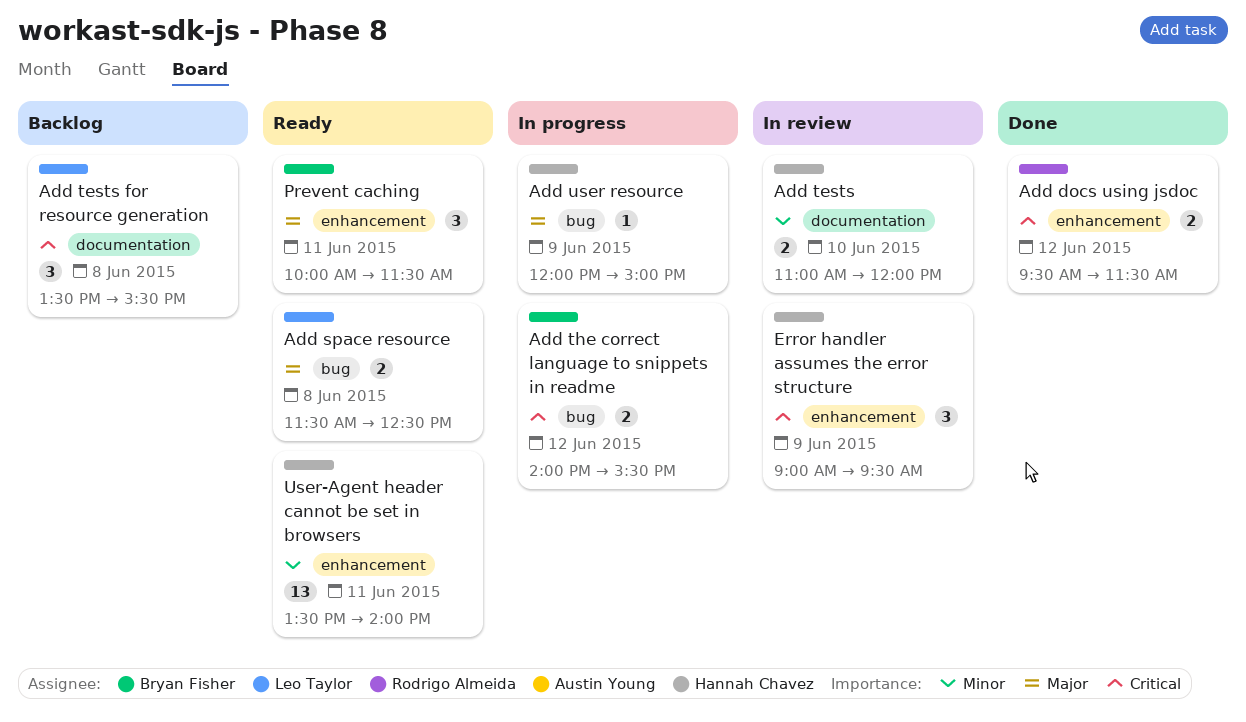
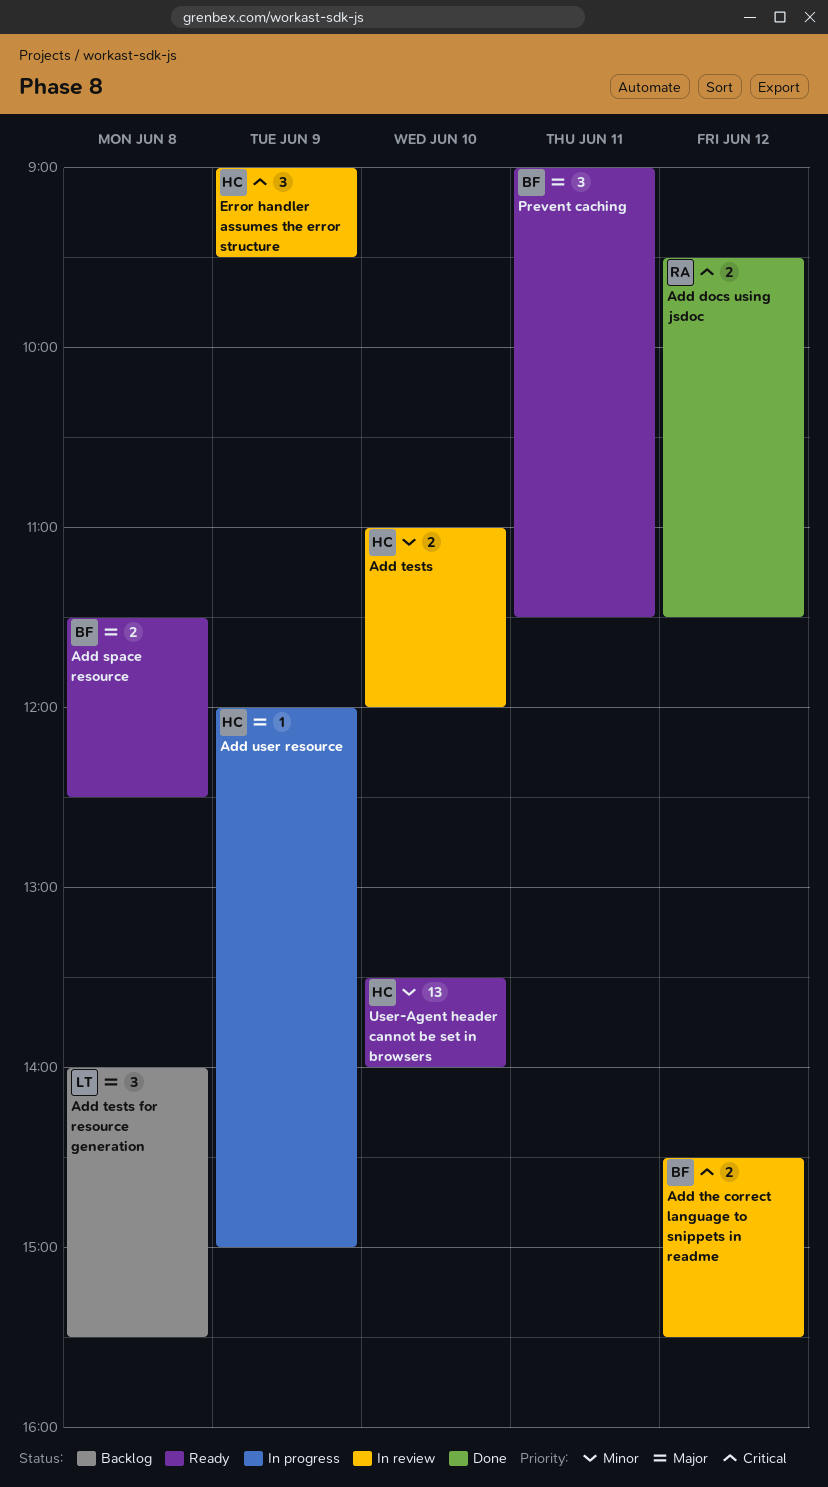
Add space resource, owner: Leo Taylor -> Bryan Fisher
Add tests for resource generation, priority: Critical -> Major
Add tests for resource generation, begins: 13:30 -> 14:00
Add the correct language to snippets in readme, status: In progress -> In review
Add the correct language to snippets in readme, begins: 14:00 -> 14:30
Prevent caching, begins: 10:00 -> 09:00
User-Agent header cannot be set in browsers, day: Jun 11 -> Jun 10

